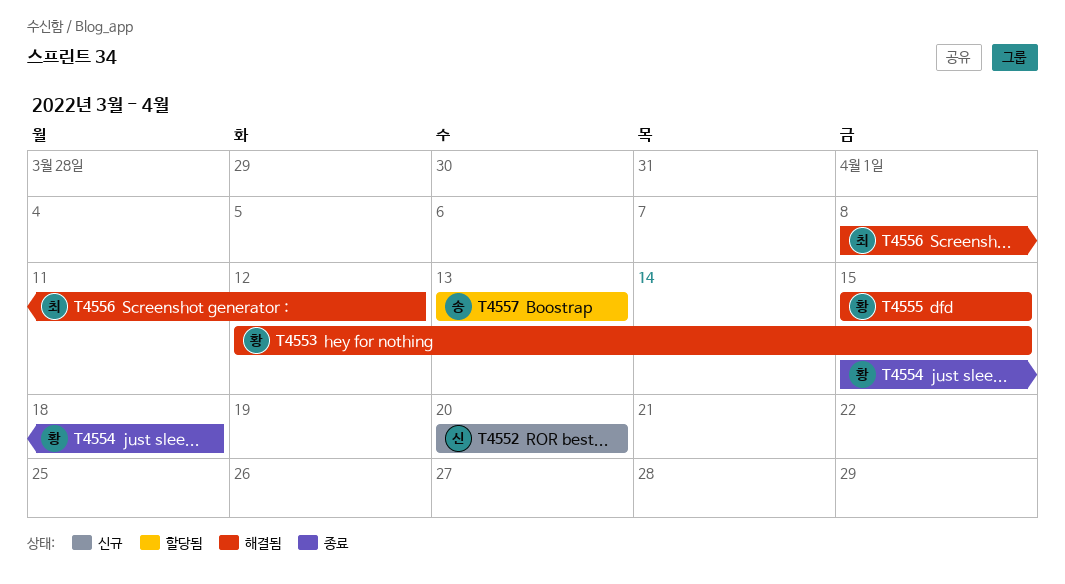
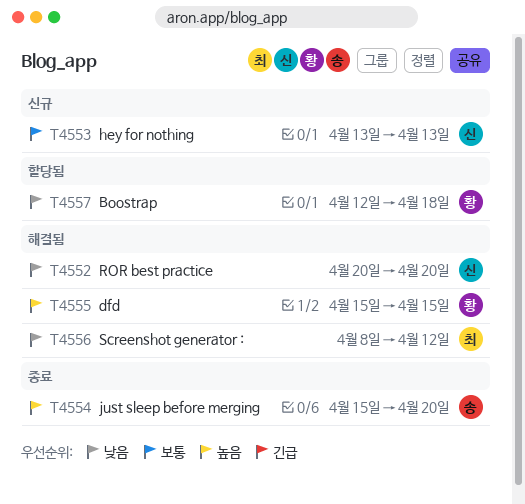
T4552, status: 신규 -> 해결됨
T4553, status: 해결됨 -> 신규
T4553, owner: 황 -> 신
T4553, start: Apr 12 -> Apr 13
T4553, due: Apr 15 -> Apr 13
T4554, owner: 황 -> 송
T4554, due: Apr 18 -> Apr 20
T4557, owner: 송 -> 황
T4557, start: Apr 13 -> Apr 12
T4557, due: Apr 13 -> Apr 18

